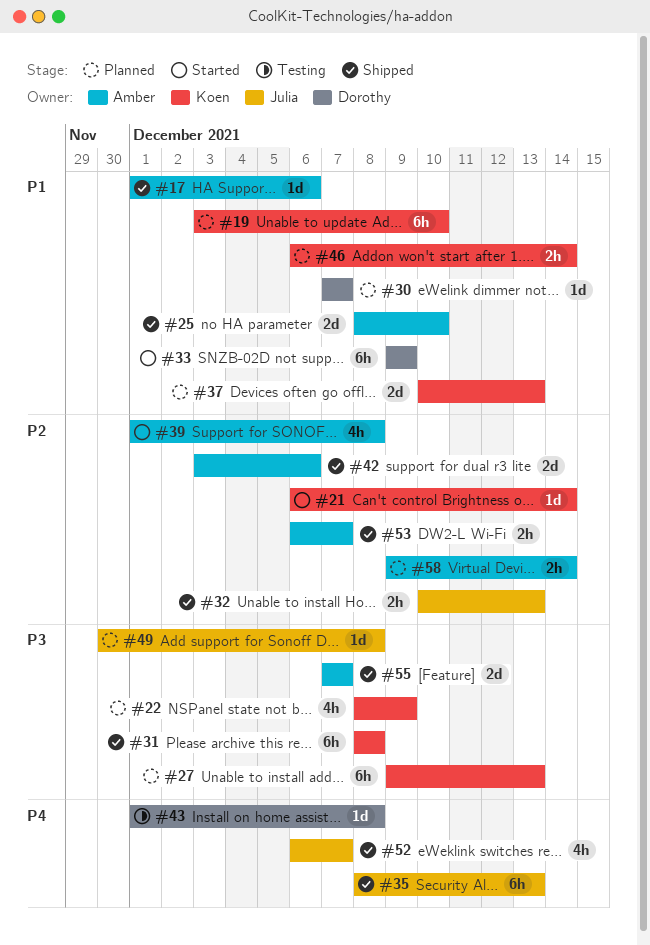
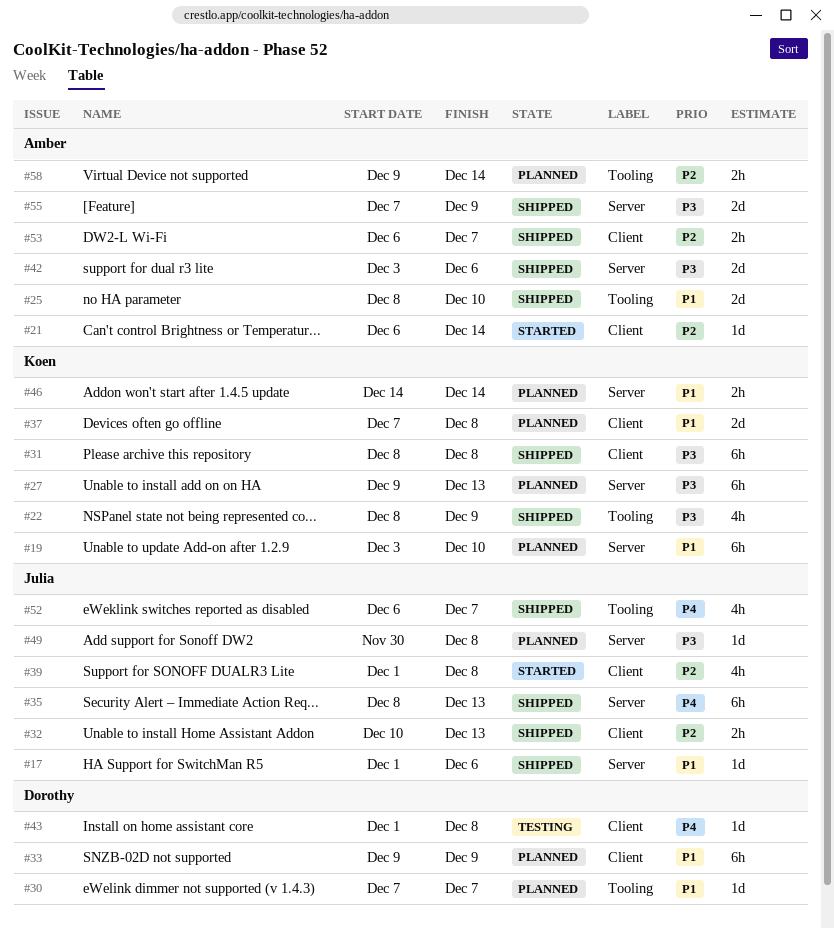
#17, owner: Amber -> Julia
#21, owner: Koen -> Amber
#22, status: Planned -> Shipped
#33, status: Started -> Planned
#37, start: Dec 10 -> Dec 7
#37, due: Dec 13 -> Dec 8
#39, owner: Amber -> Julia
#42, priority: P2 -> P3
#46, start: Dec 6 -> Dec 14
#55, due: Dec 7 -> Dec 9

